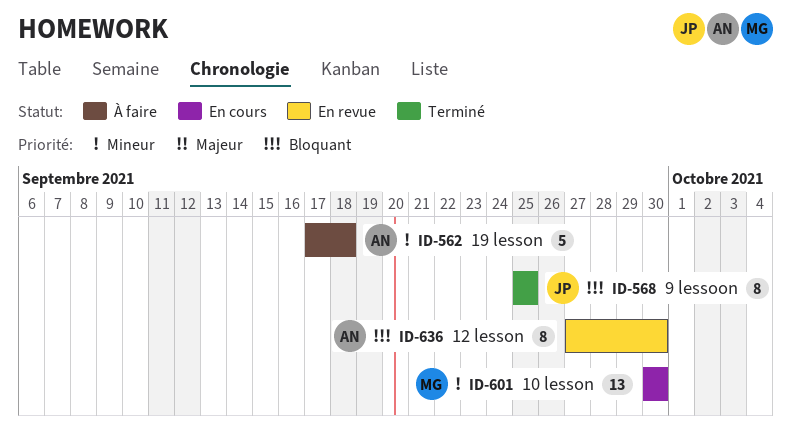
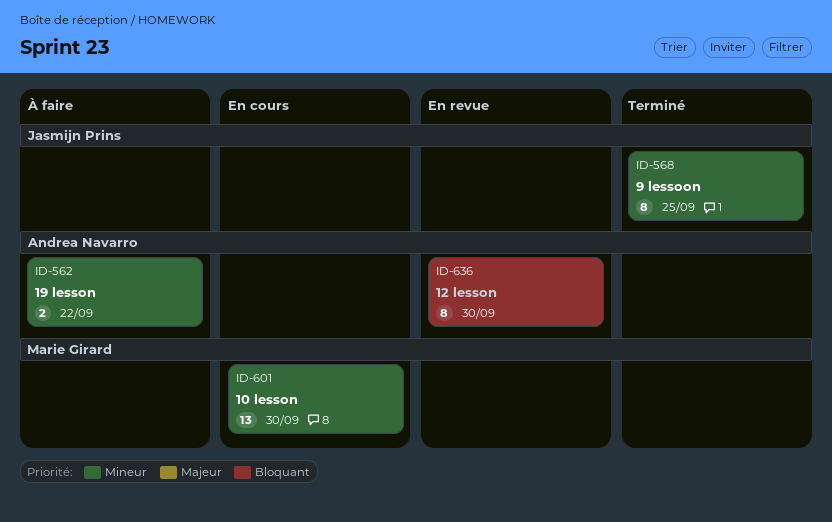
ID-562, estimate: 5 -> 2
ID-562, due: Sep 18 -> Sep 22
ID-568, priority: Bloquant -> Mineur

